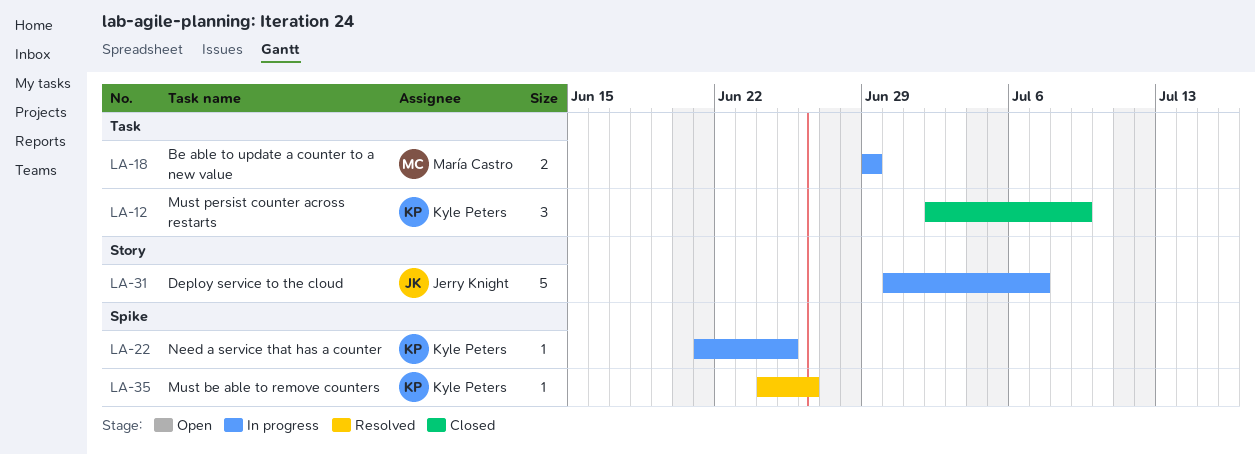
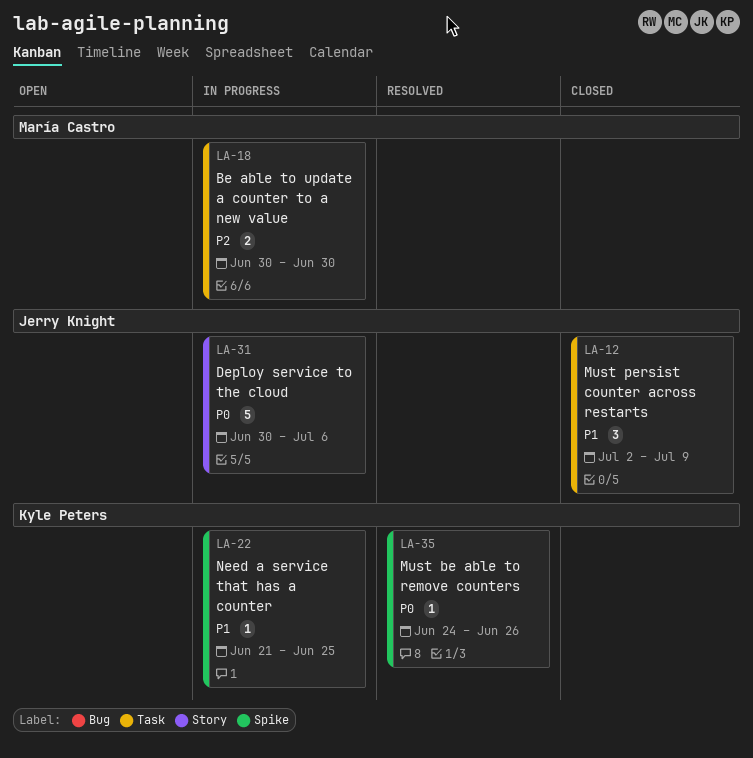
LA-12, owner: Kyle Peters -> Jerry Knight
LA-18, start: Jun 29 -> Jun 30
LA-18, due: Jun 29 -> Jun 30
LA-31, due: Jul 7 -> Jul 6

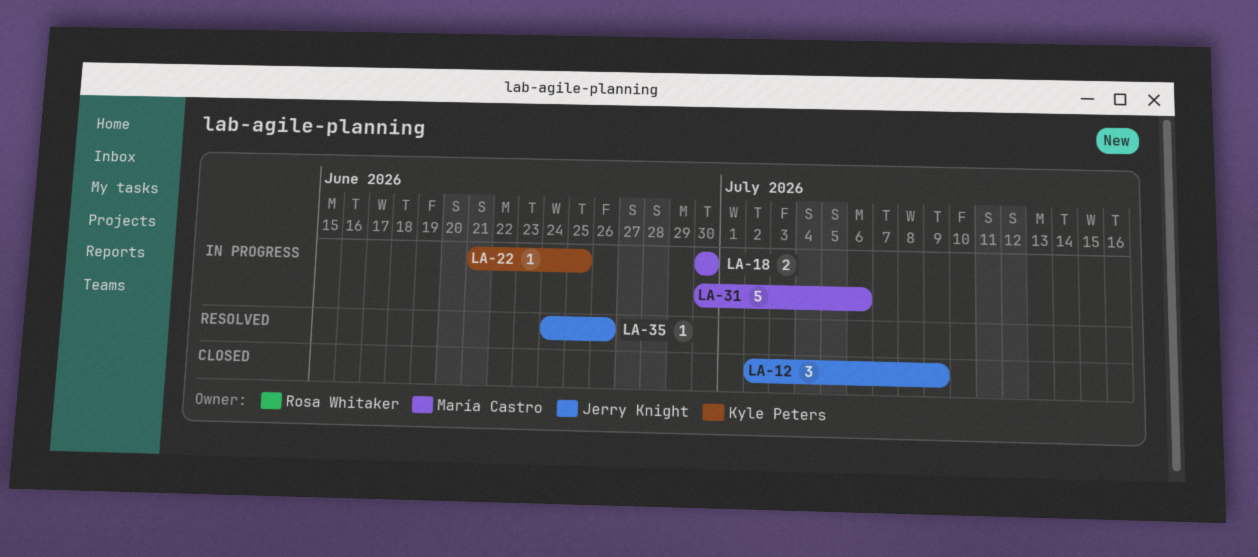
LA-31, owner: Jerry Knight -> María Castro
LA-35, owner: Kyle Peters -> Jerry Knight

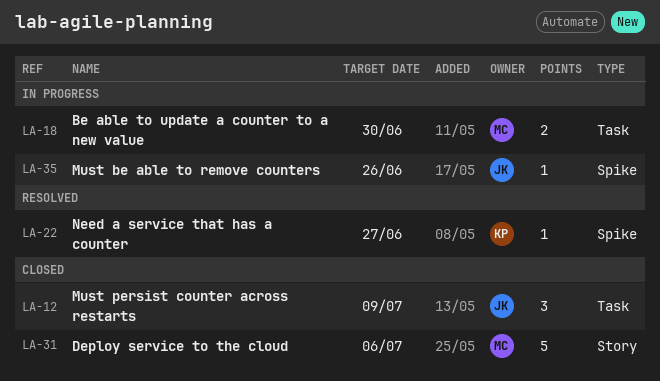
LA-22, status: In progress -> Resolved
LA-22, due: Jun 25 -> Jun 27
LA-31, status: In progress -> Closed
LA-35, status: Resolved -> In progress

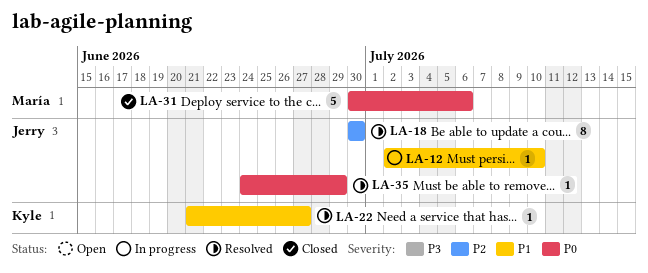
LA-12, status: Closed -> In progress
LA-12, estimate: 3 -> 1
LA-12, due: Jul 9 -> Jul 10
LA-18, status: In progress -> Resolved
LA-18, owner: María -> Jerry
LA-18, estimate: 2 -> 8
LA-35, status: In progress -> Resolved
LA-35, due: Jun 26 -> Jun 29

